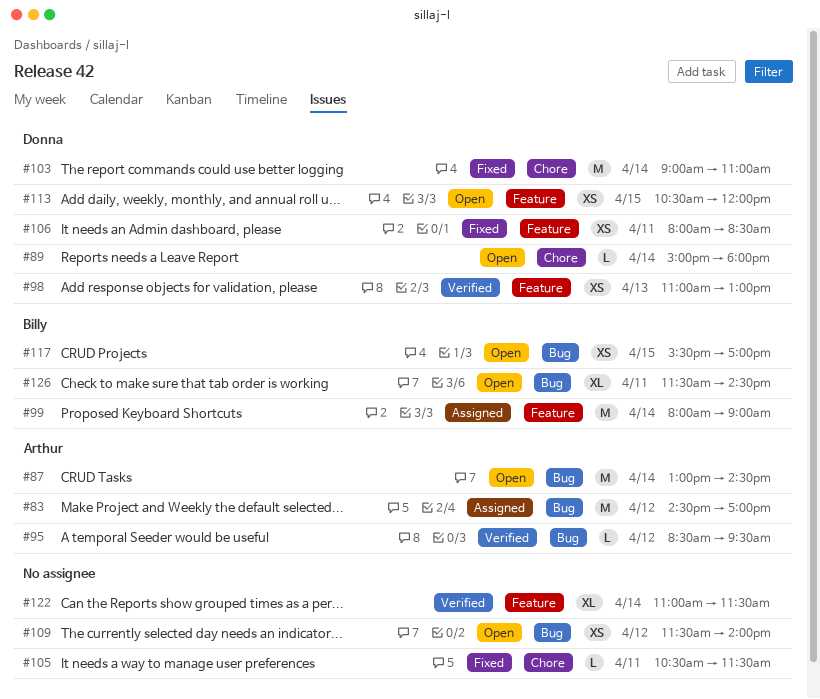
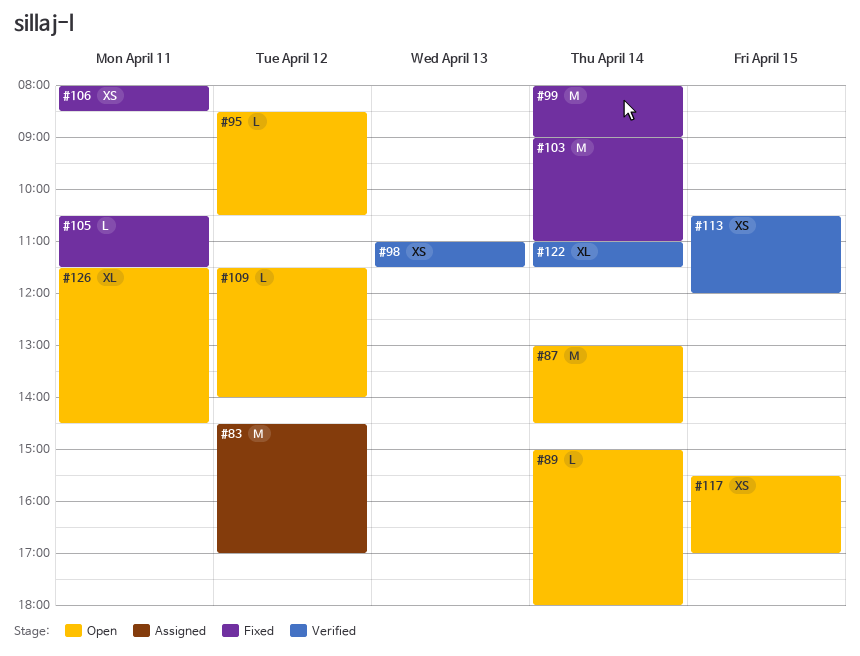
#95, status: Verified -> Open
#95, ends: 09:30 -> 10:30
#98, ends: 13:00 -> 11:30
#99, status: Assigned -> Fixed
#109, estimate: XS -> L
#113, status: Open -> Verified

